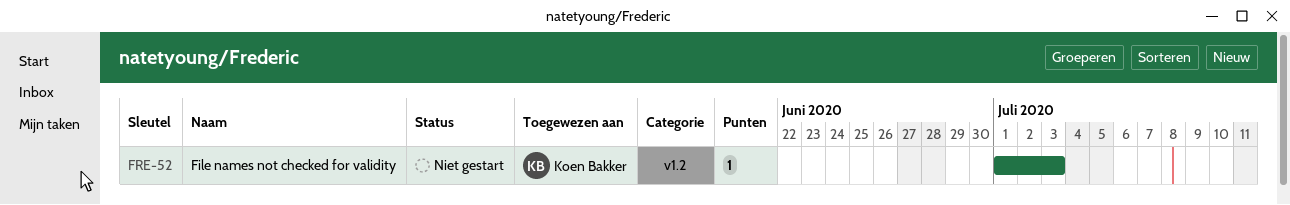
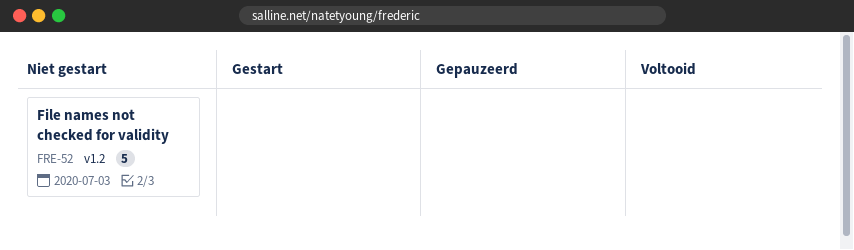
FRE-52, estimate: 1 -> 5

